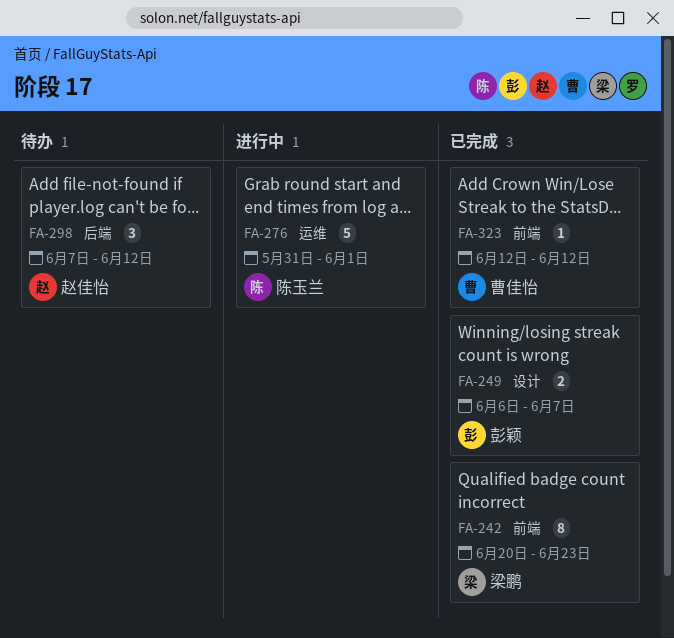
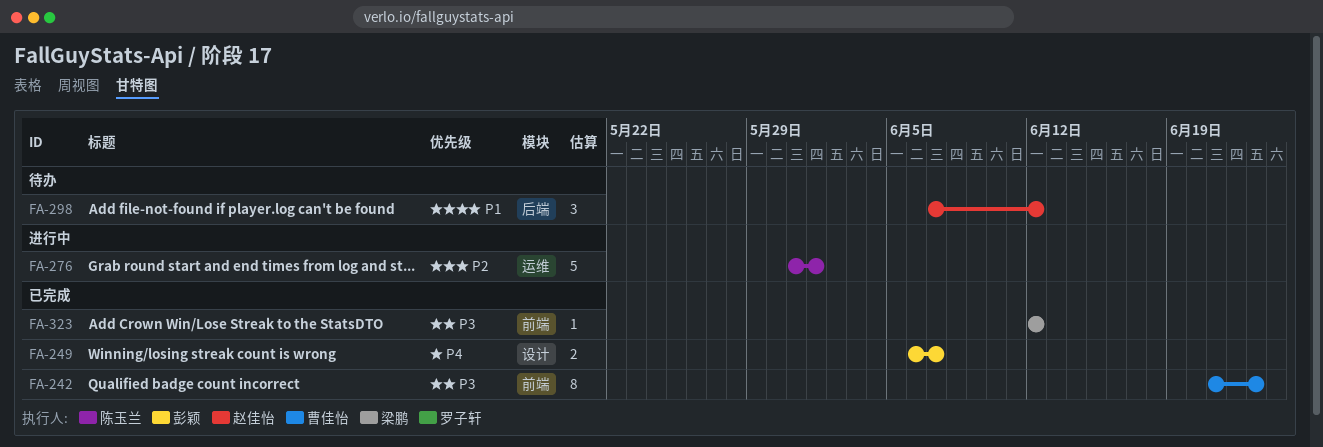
FA-242, owner: 梁鹏 -> 曹佳怡
FA-242, start: Jun 20 -> Jun 21
FA-323, owner: 曹佳怡 -> 梁鹏

